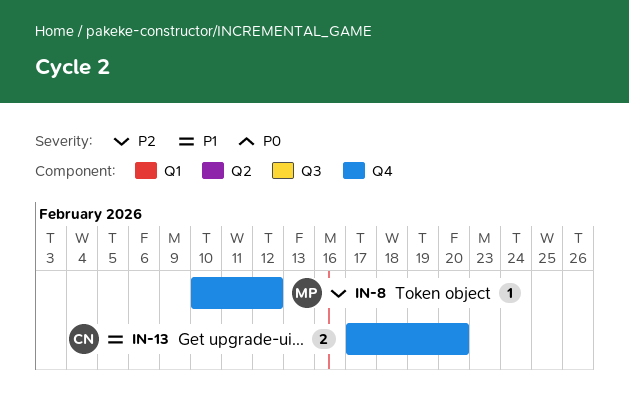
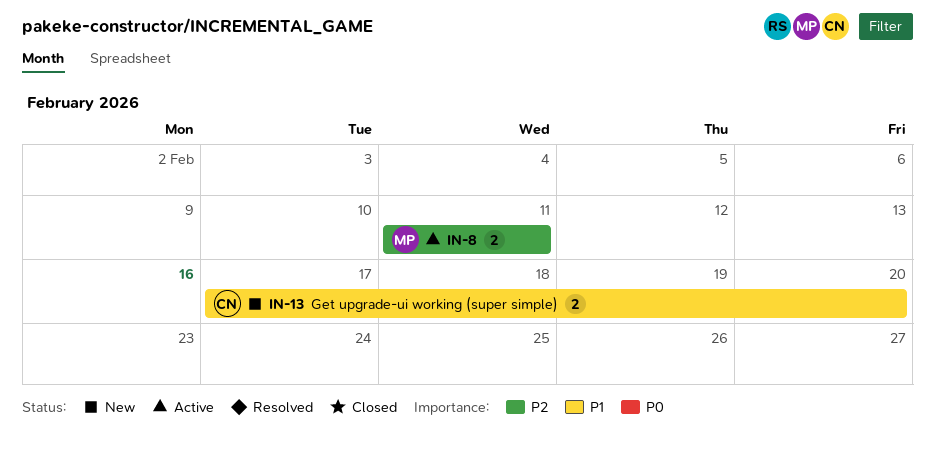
IN-8, estimate: 1 -> 2
IN-8, start: Feb 10 -> Feb 11
IN-8, due: Feb 12 -> Feb 11

